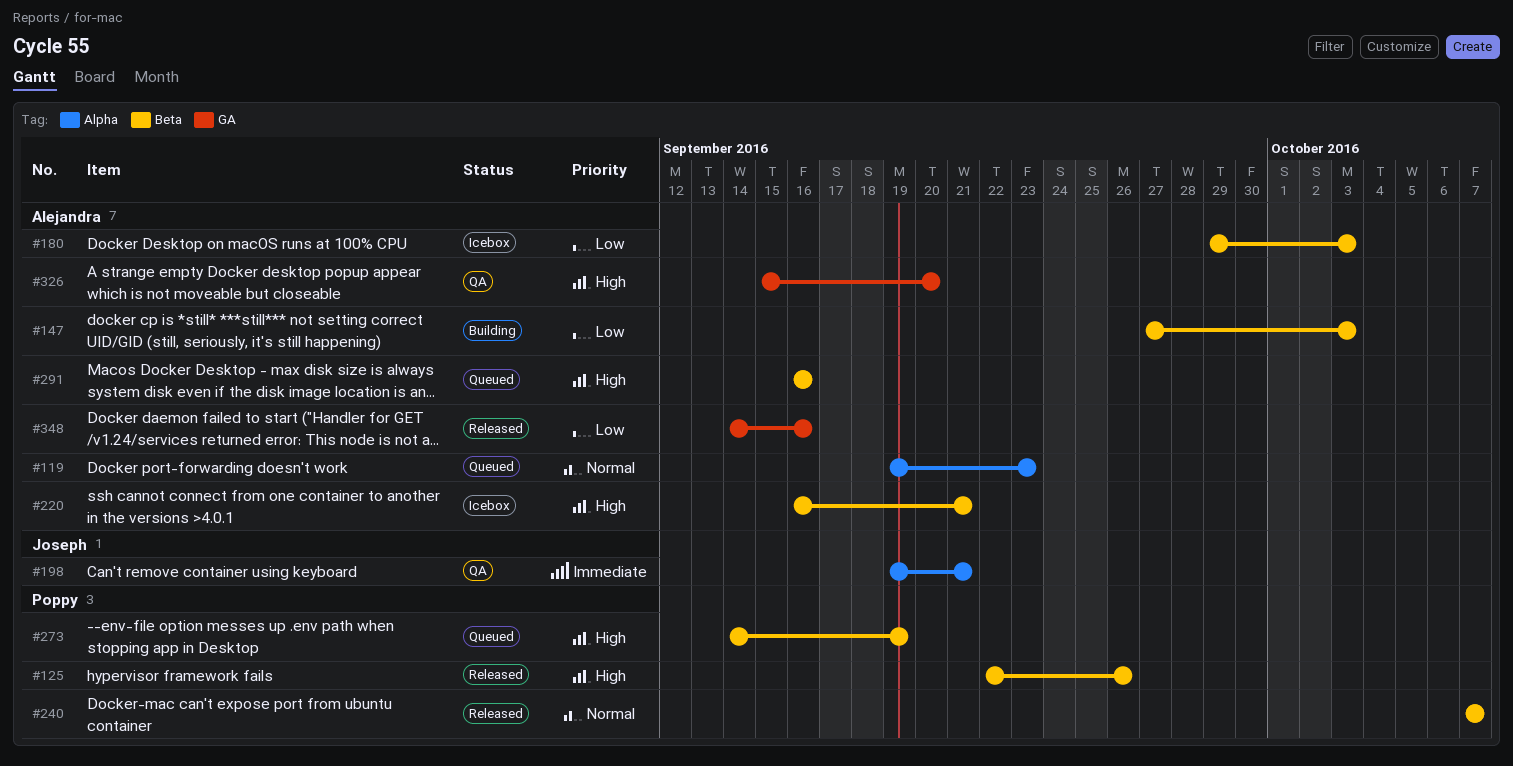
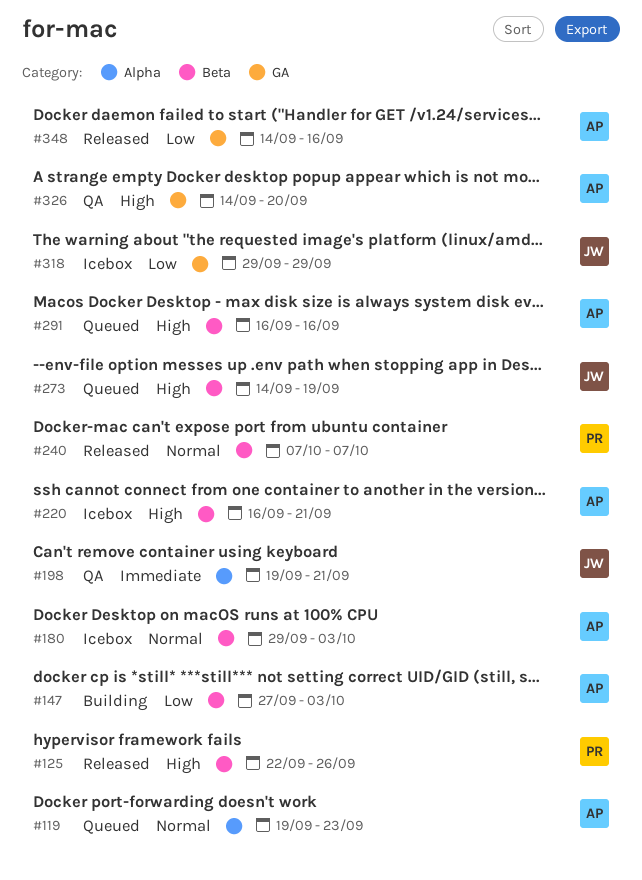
#180, priority: Low -> Normal
#273, owner: Poppy -> Joseph
#318: none -> present
#326, start: Sep 15 -> Sep 14

